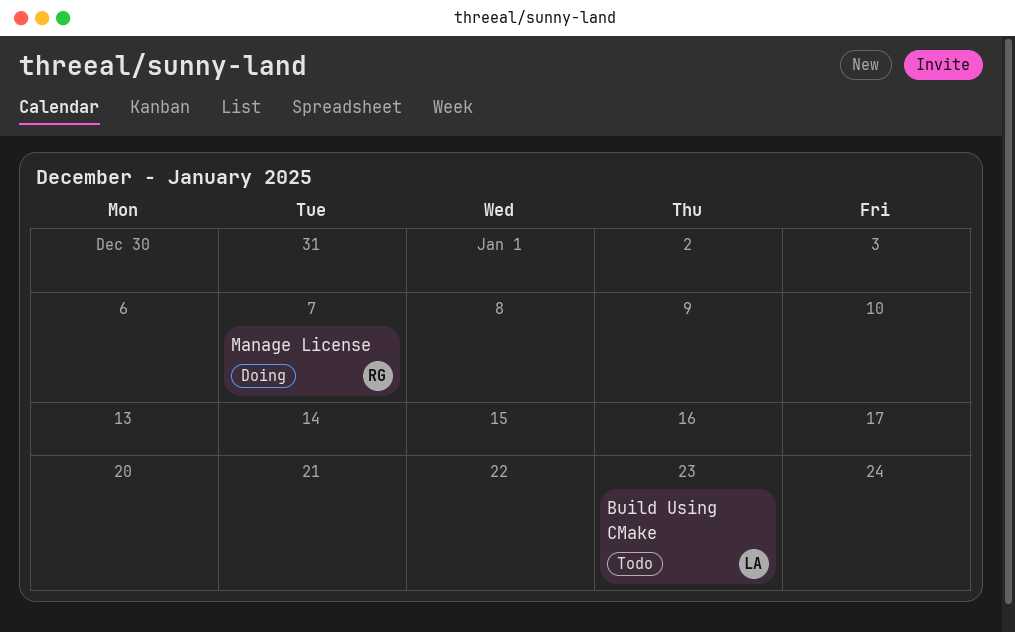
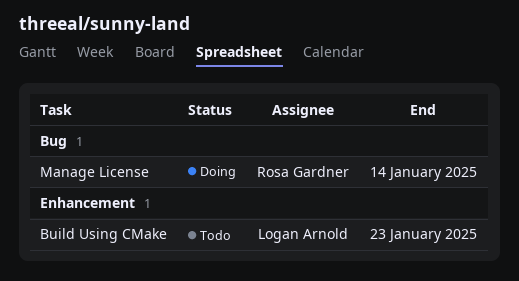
Manage License, due: Jan 7 -> Jan 14

